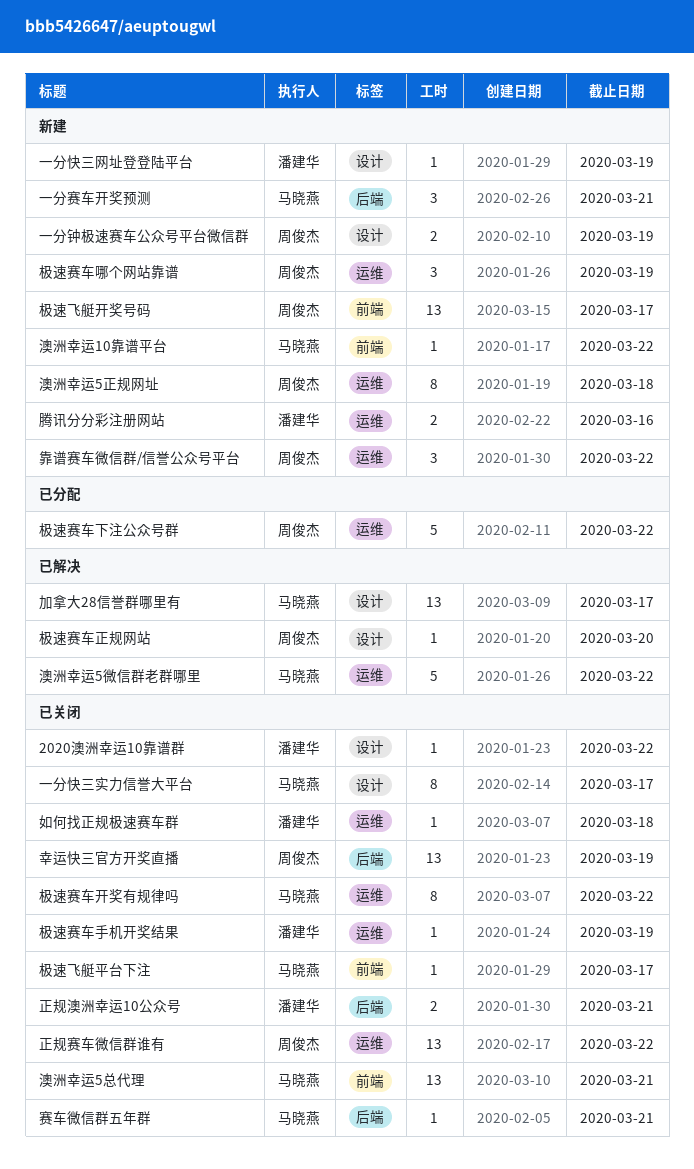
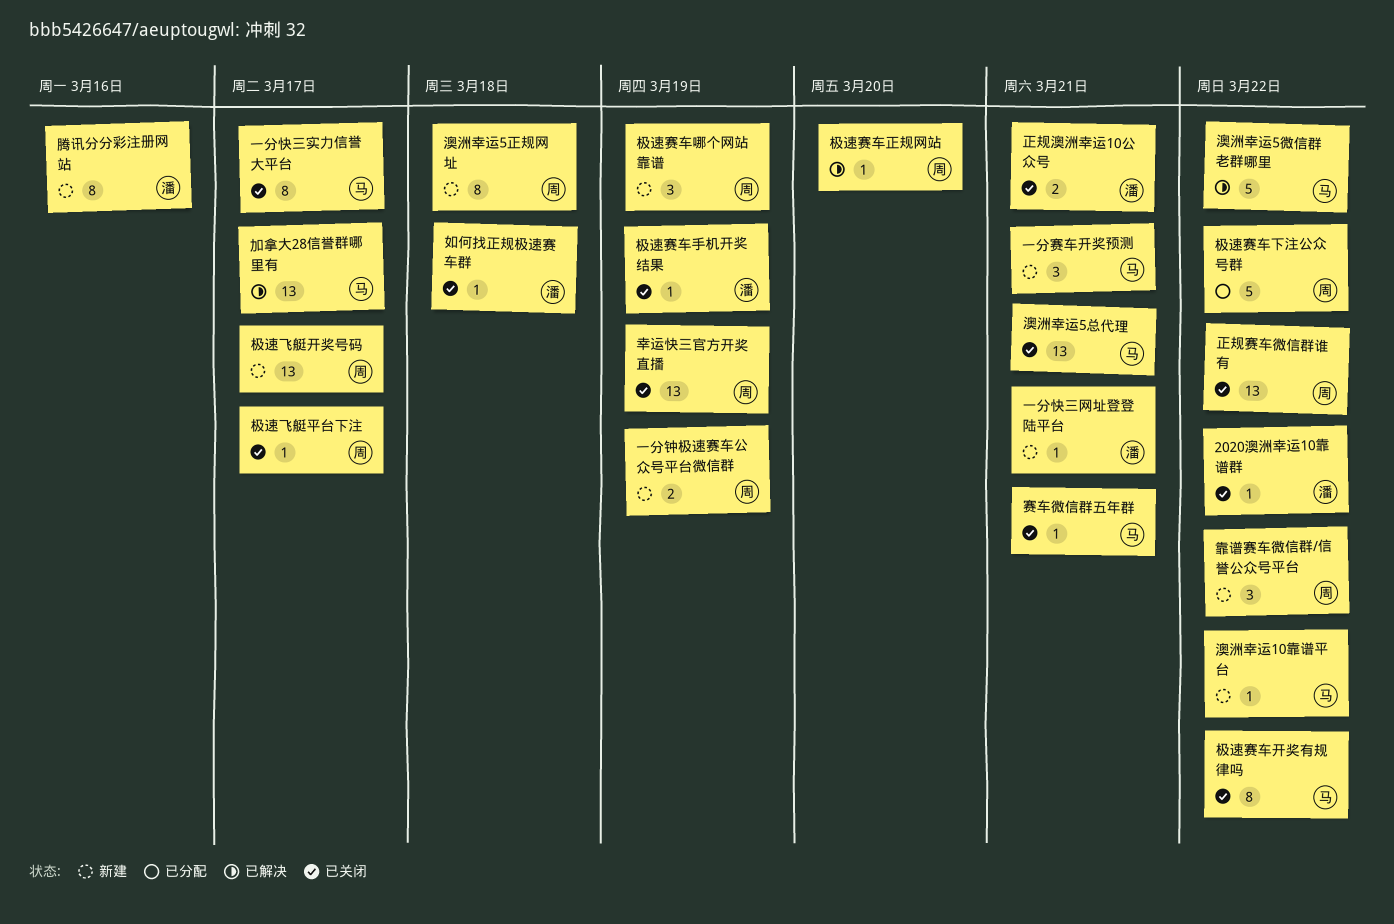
一分快三网址登登陆平台, due: Mar 19 -> Mar 21
极速飞艇平台下注, owner: 马晓燕 -> 周俊杰
腾讯分分彩注册网站, estimate: 2 -> 8

